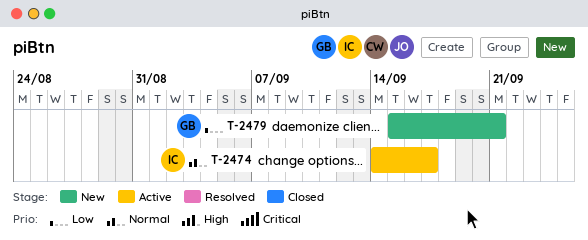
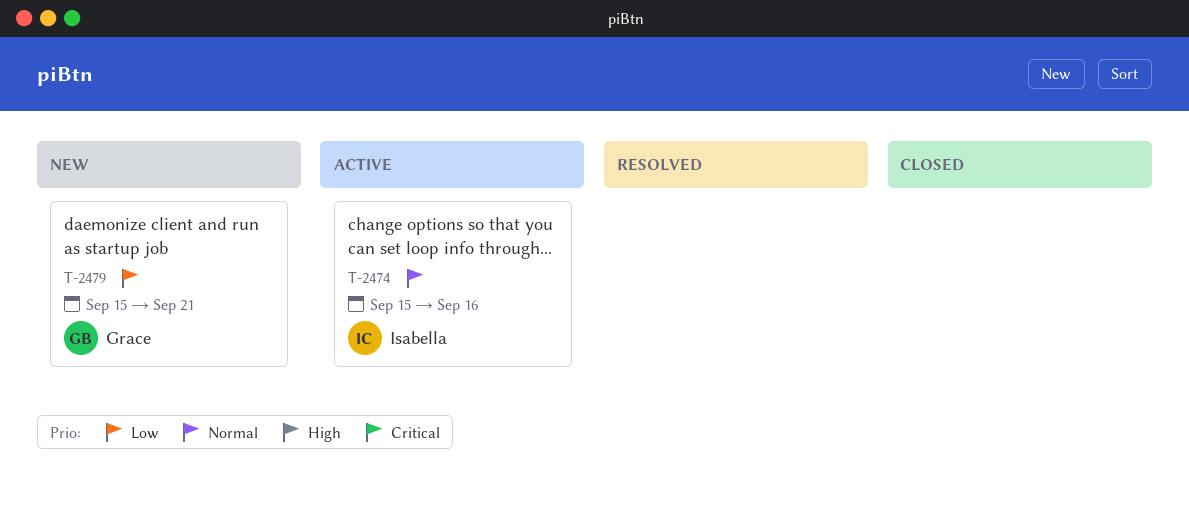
T-2474, start: Sep 14 -> Sep 15
T-2474, due: Sep 17 -> Sep 16

